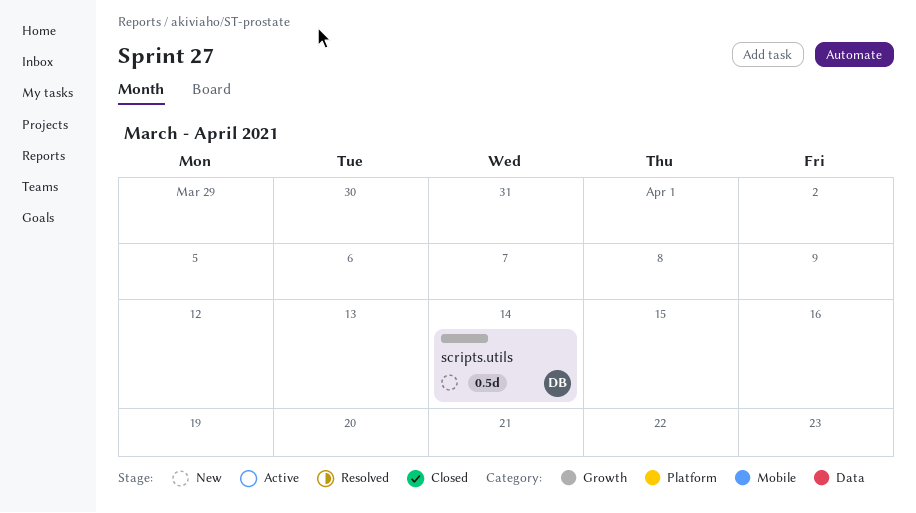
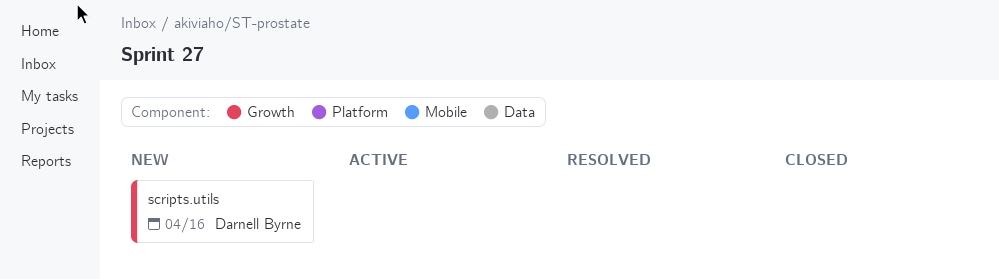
scripts.utils, due: Apr 14 -> Apr 16

